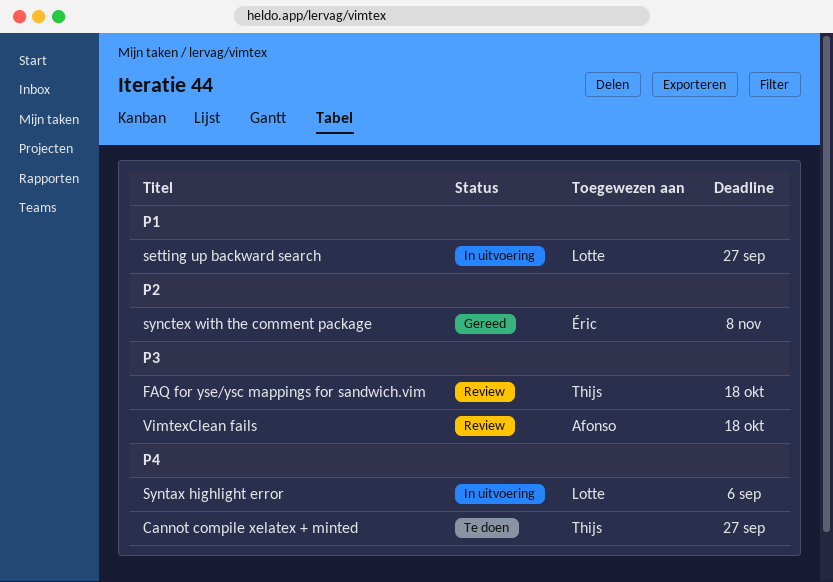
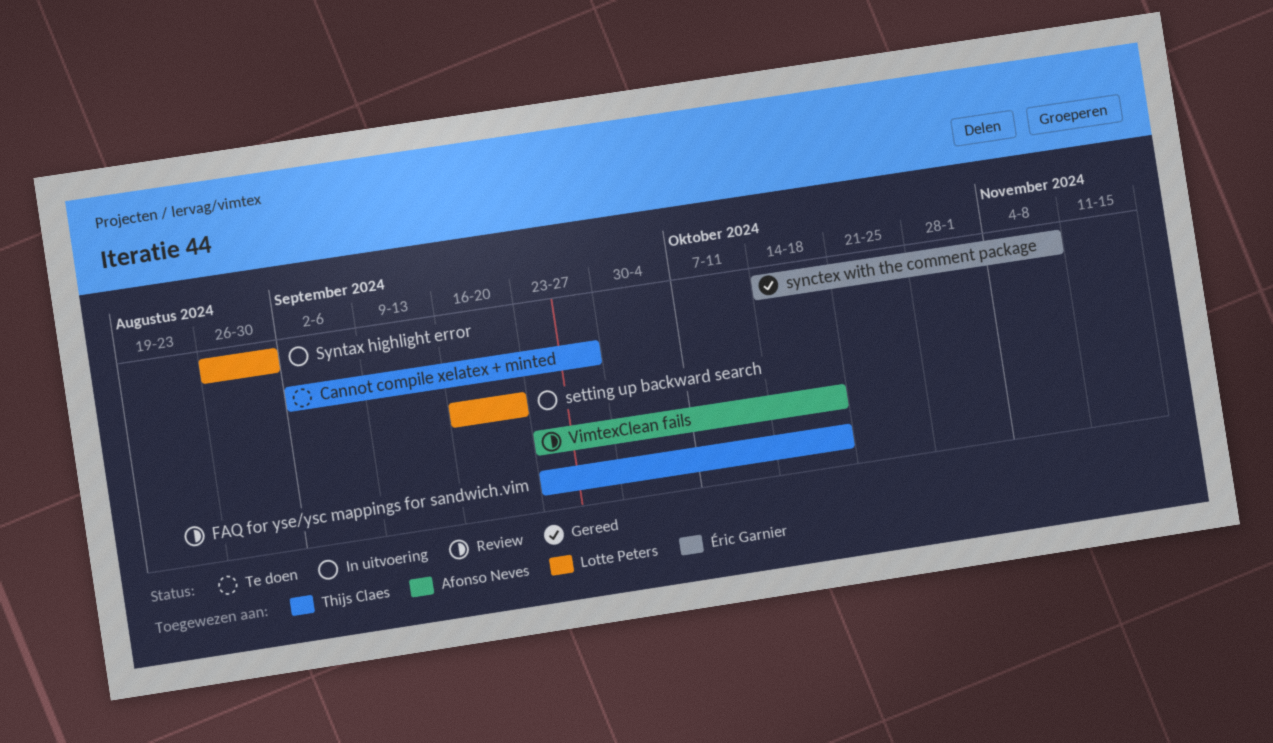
setting up backward search, due: Sep 27 -> Sep 20
Syntax highlight error, due: Sep 6 -> Aug 30

